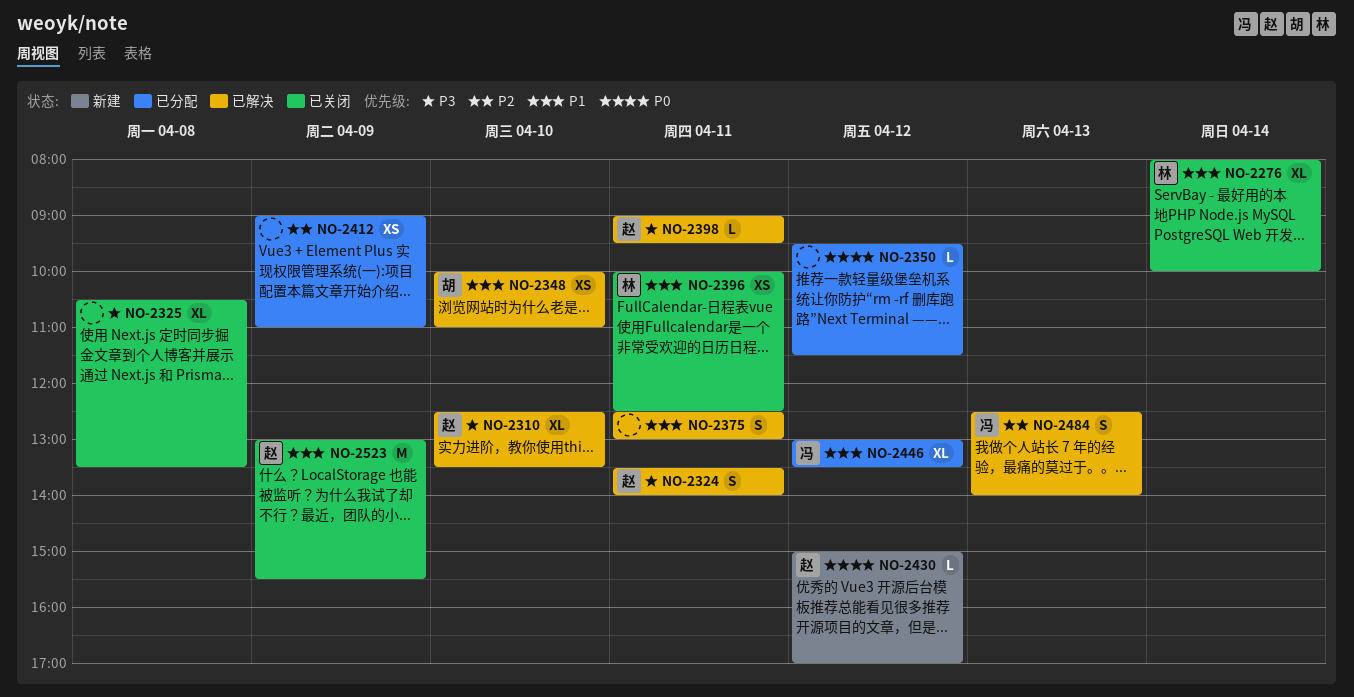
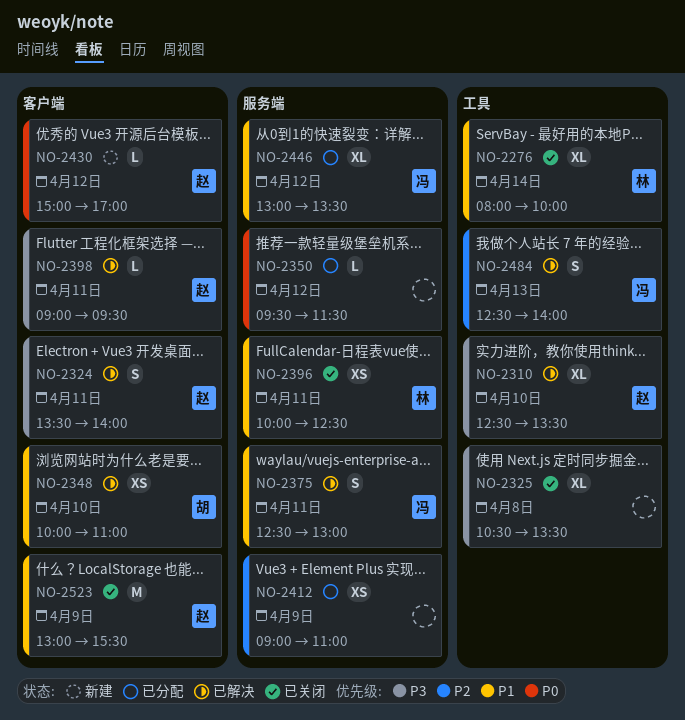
NO-2375, owner: none -> 冯

